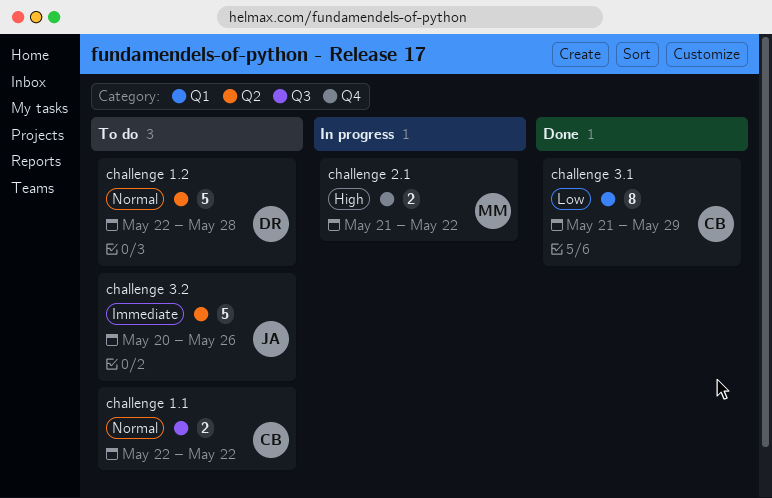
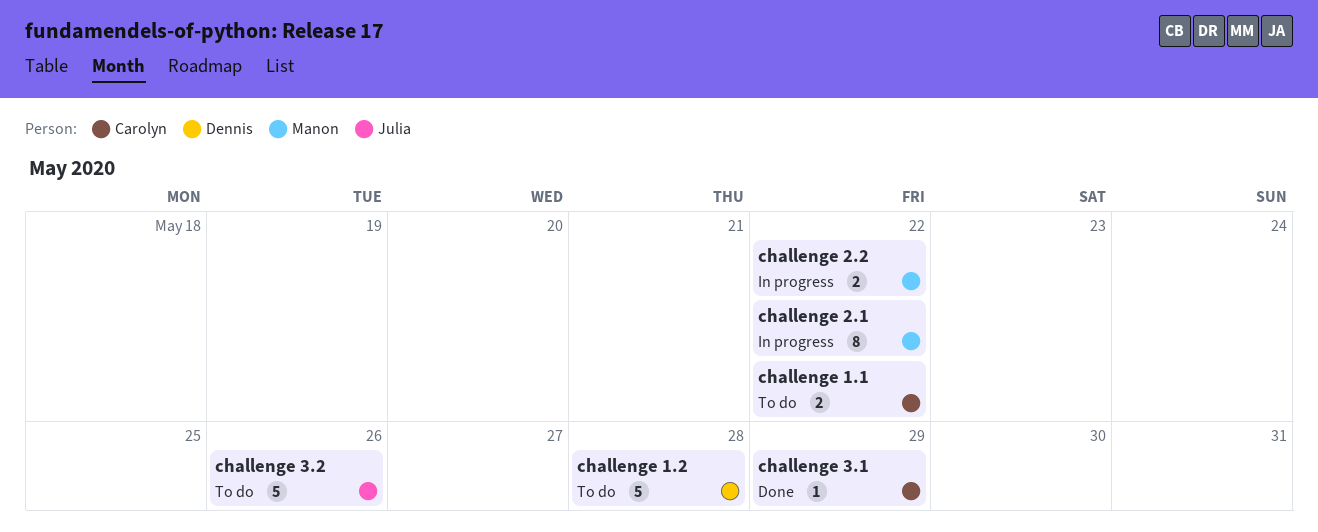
challenge 2.1, estimate: 2 -> 8
challenge 2.2: none -> present
challenge 3.1, estimate: 8 -> 1

